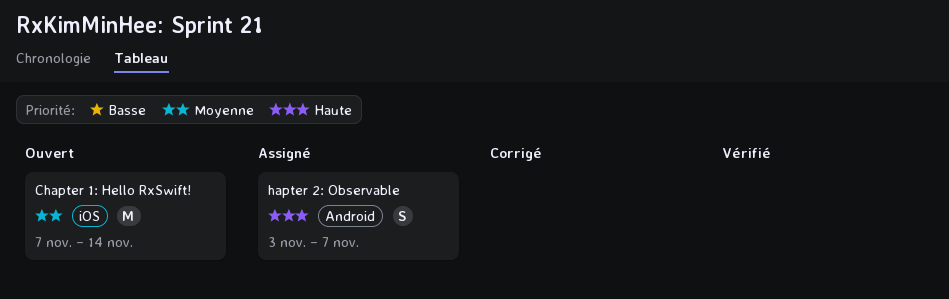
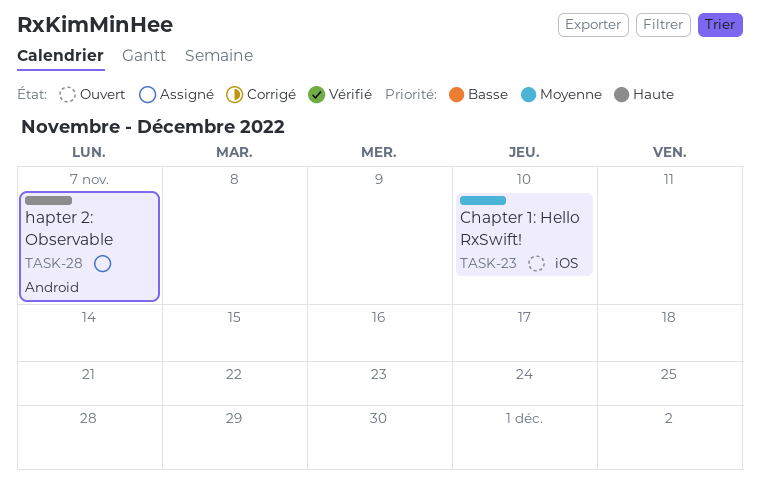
Chapter 1: Hello RxSwift!, due: Nov 14 -> Nov 10

